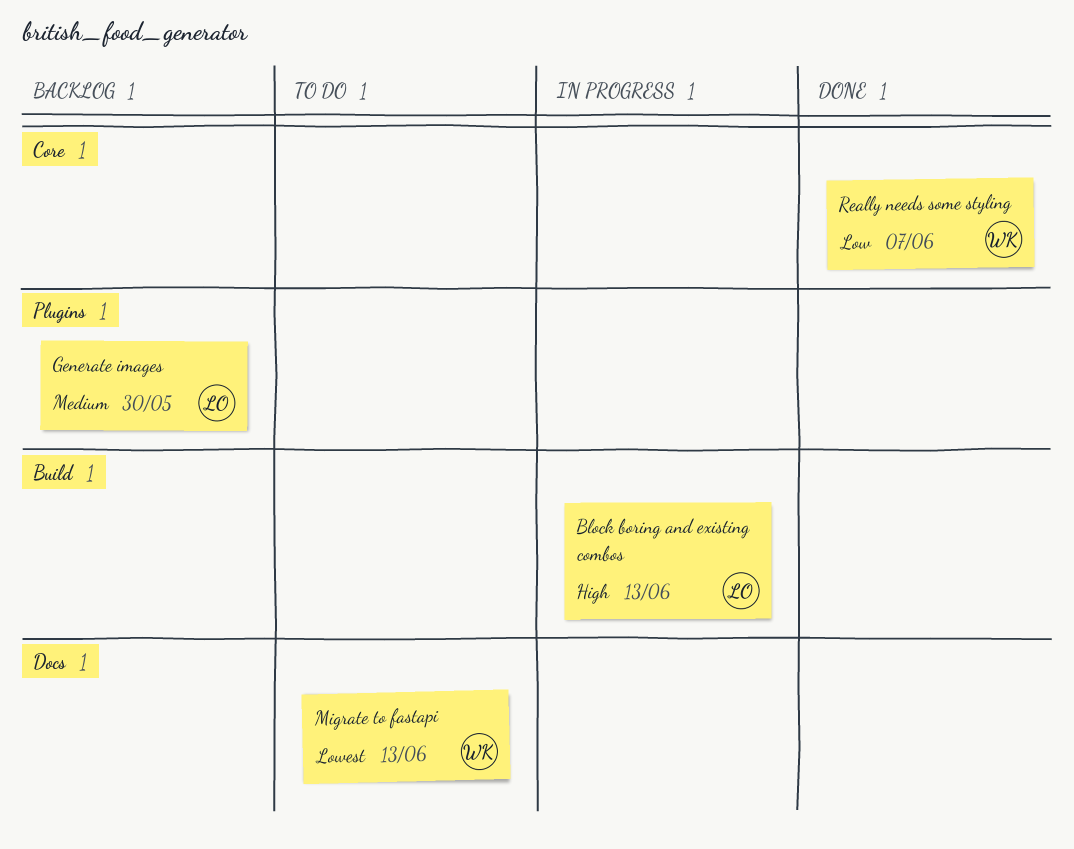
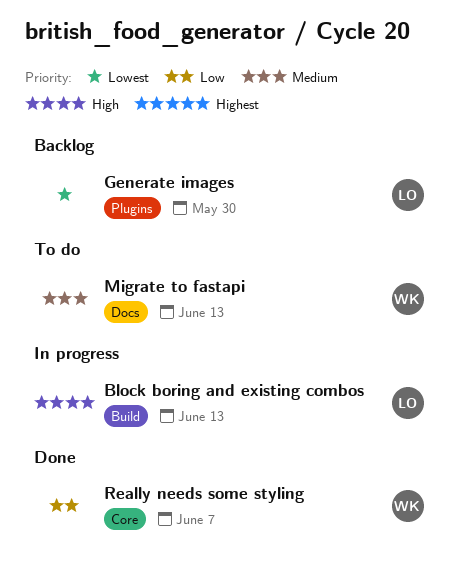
Generate images, priority: Medium -> Lowest
Migrate to fastapi, priority: Lowest -> Medium

